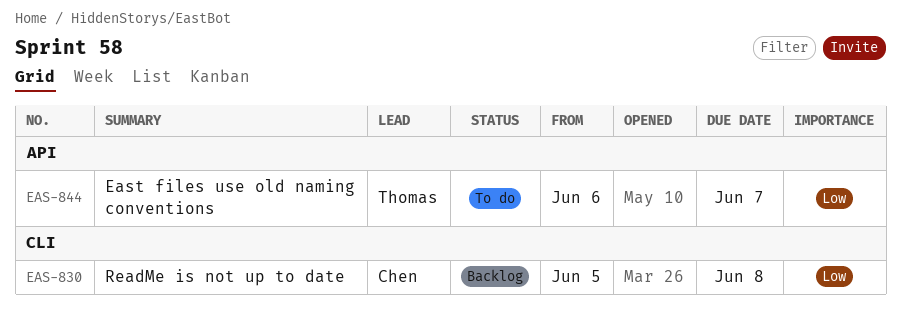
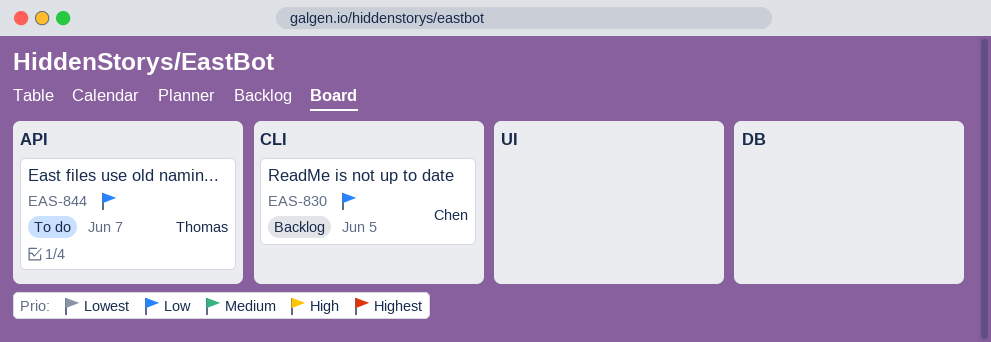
EAS-830, due: Jun 8 -> Jun 5

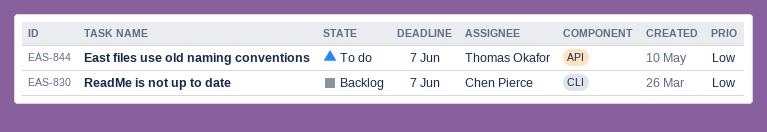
EAS-830, due: Jun 5 -> Jun 7

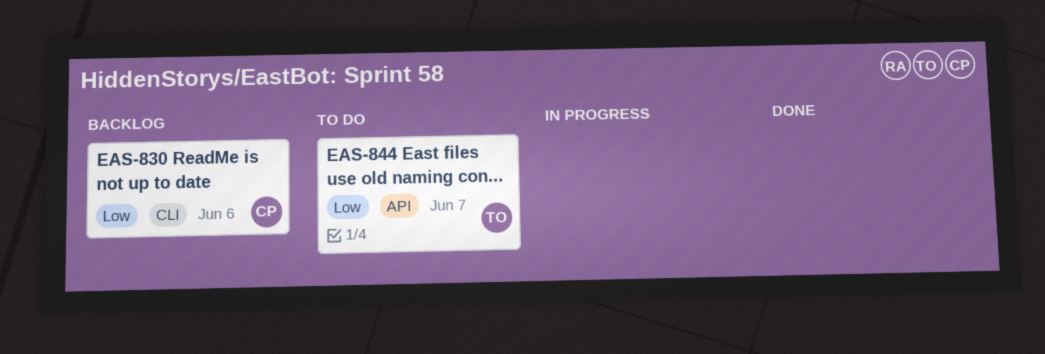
EAS-830, due: Jun 7 -> Jun 6

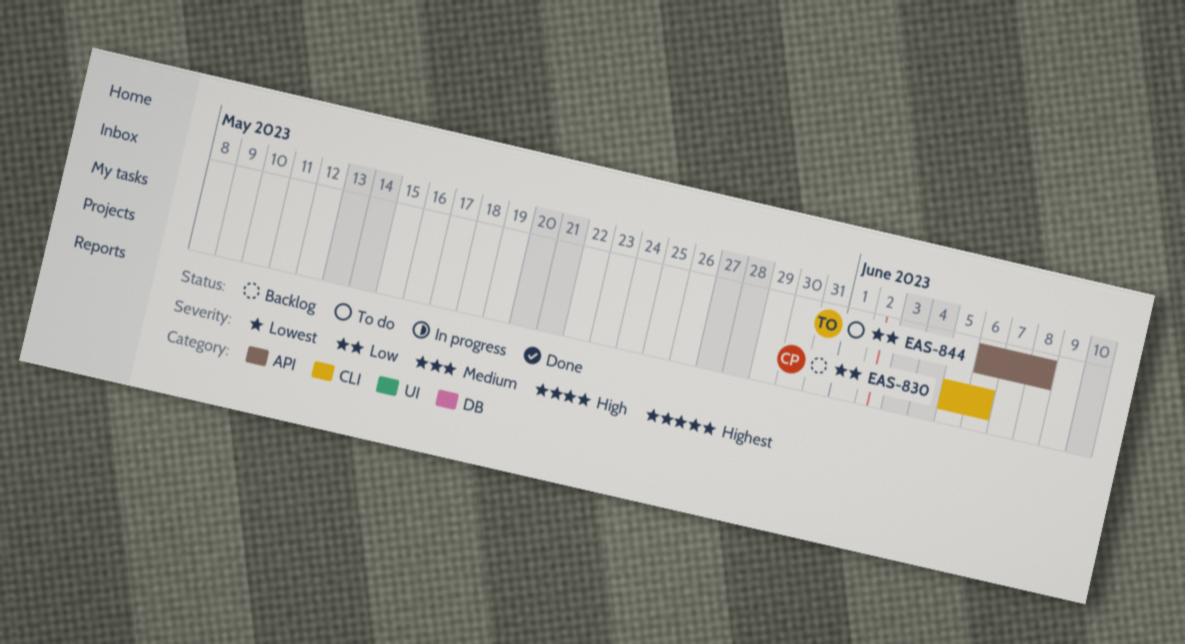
EAS-844, due: Jun 7 -> Jun 8

